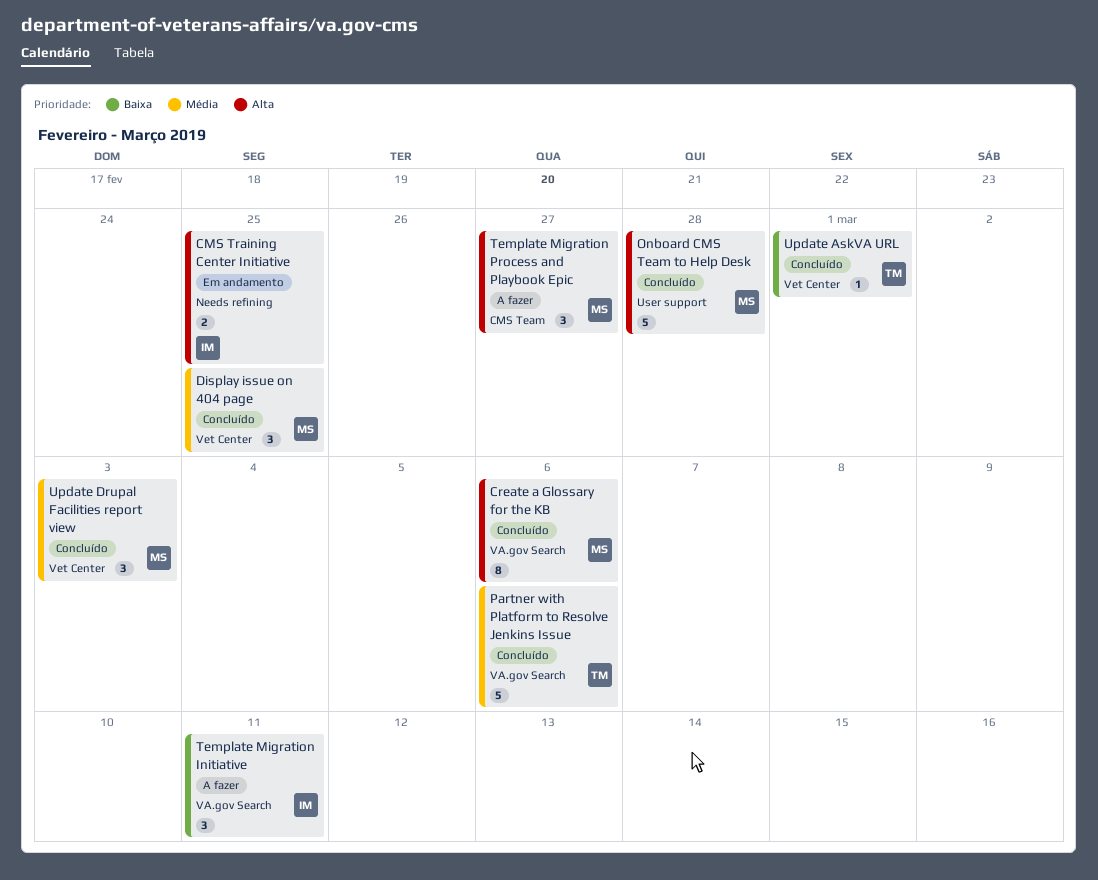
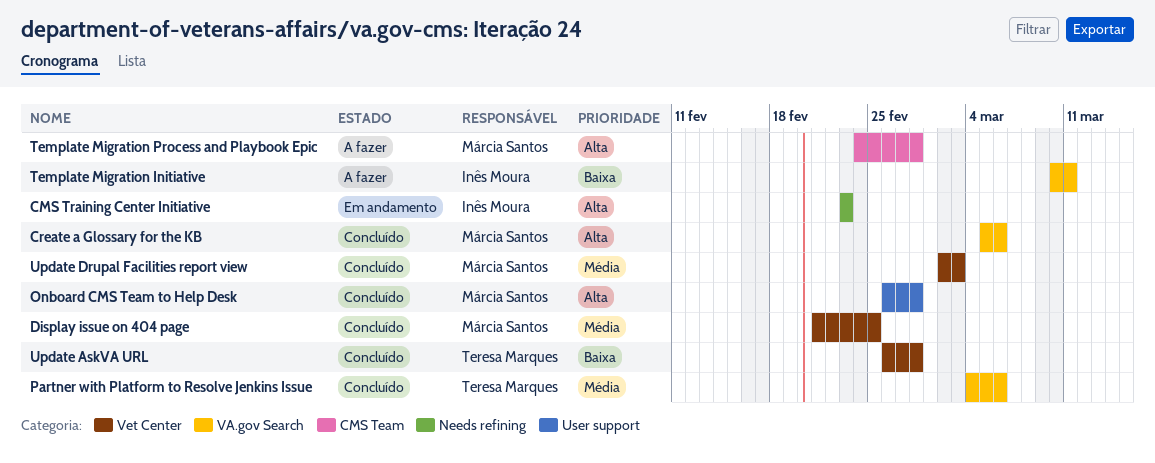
CMS Training Center Initiative, due: Feb 25 -> Feb 23
Template Migration Process and Playbook Epic, due: Feb 27 -> Feb 28
Update AskVA URL, due: Mar 1 -> Feb 28

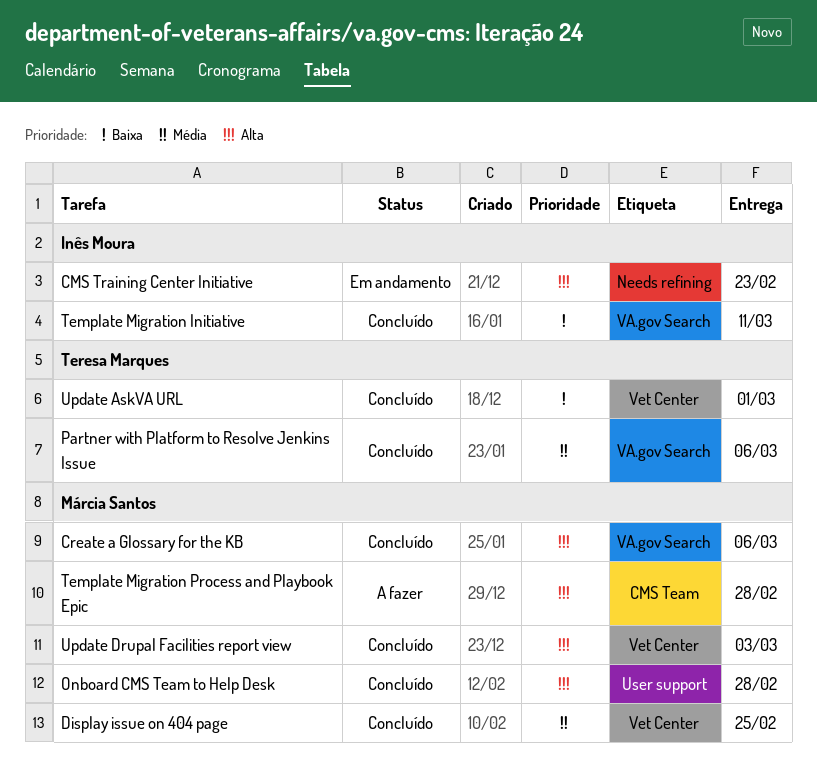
Template Migration Initiative, status: A fazer -> Concluído
Update AskVA URL, due: Feb 28 -> Mar 1
Update Drupal Facilities report view, priority: Média -> Alta

